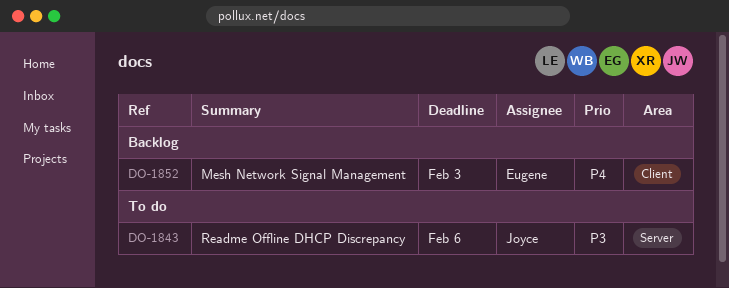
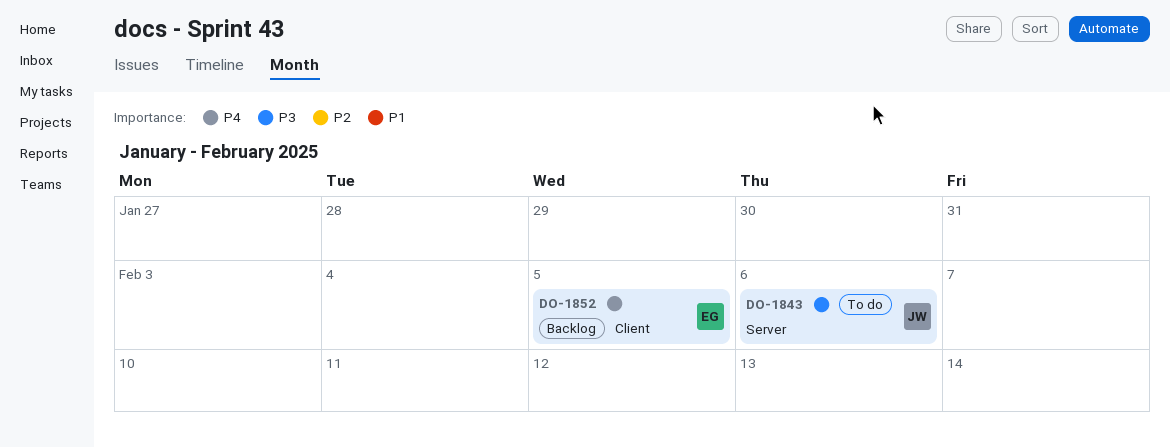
DO-1852, due: Feb 3 -> Feb 5

